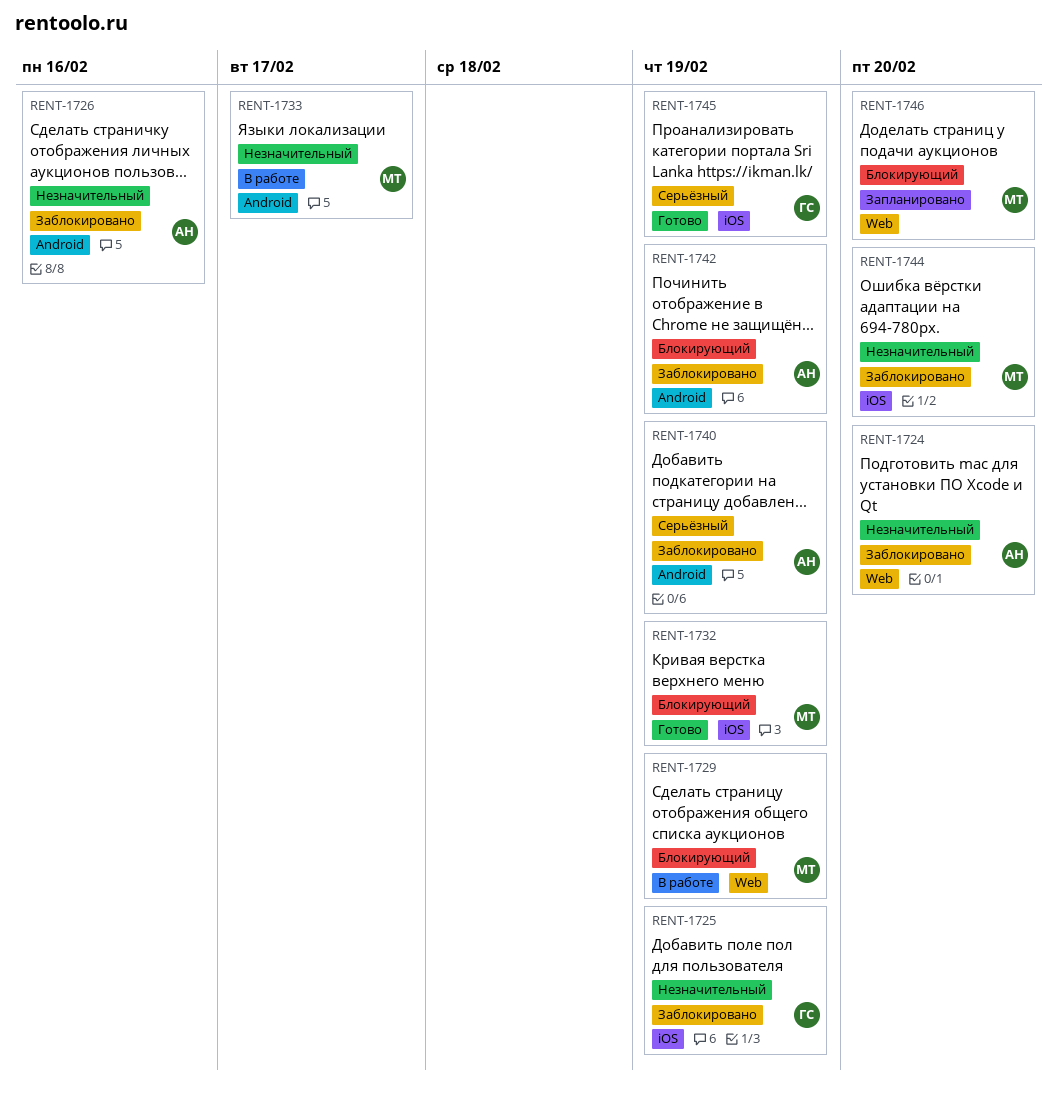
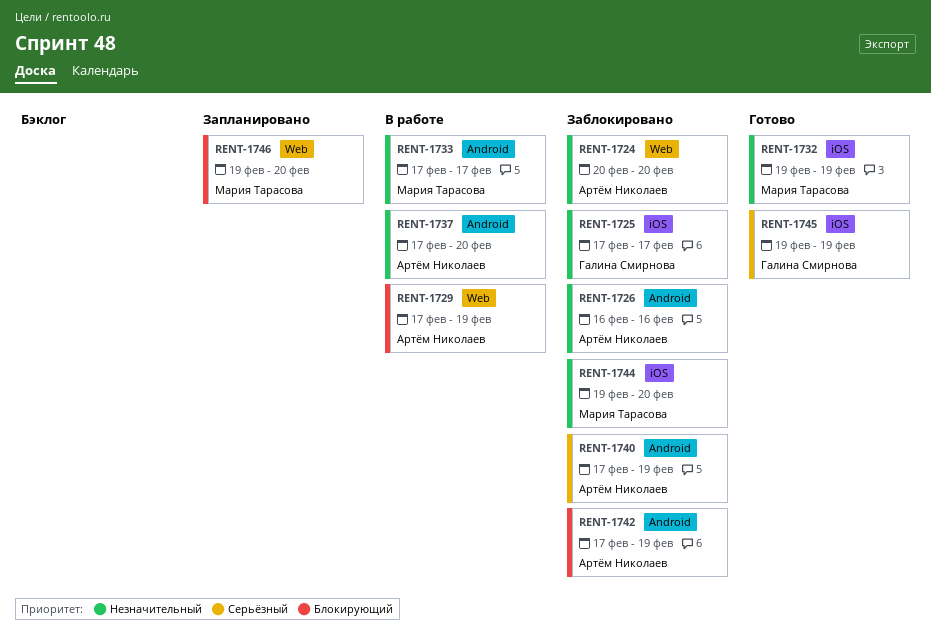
RENT-1725, due: Feb 19 -> Feb 17
RENT-1729, owner: Мария Тарасова -> Артём Николаев
RENT-1732, priority: Блокирующий -> Незначительный
RENT-1737: none -> present

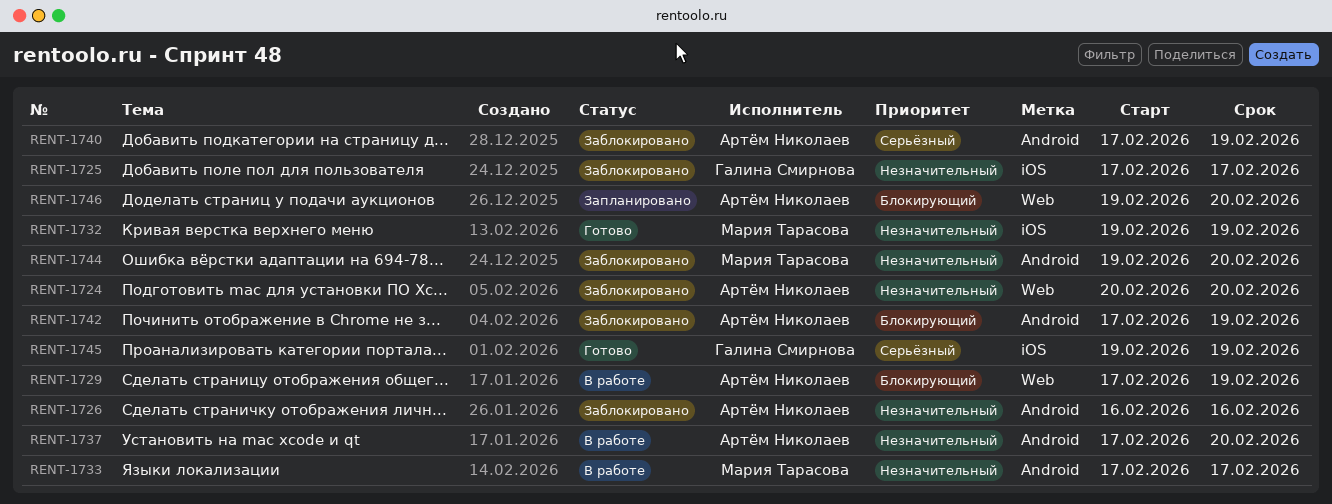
RENT-1744, label: iOS -> Android
RENT-1746, owner: Мария Тарасова -> Артём Николаев

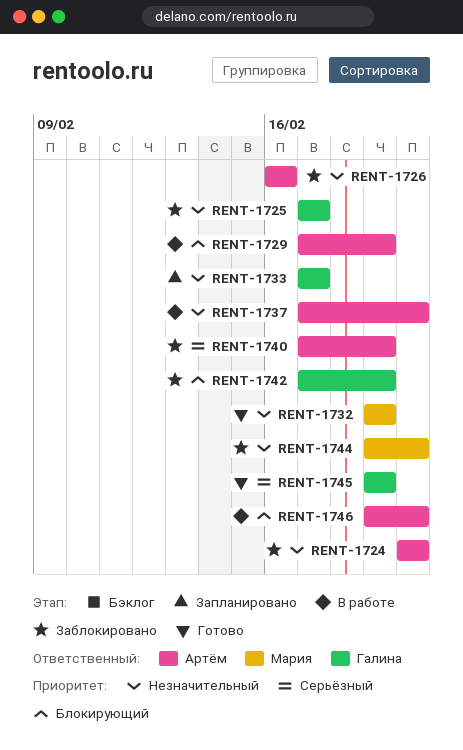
RENT-1733, status: В работе -> Запланировано
RENT-1733, owner: Мария Тарасова -> Галина Смирнова
RENT-1742, owner: Артём Николаев -> Галина Смирнова
RENT-1746, status: Запланировано -> В работе

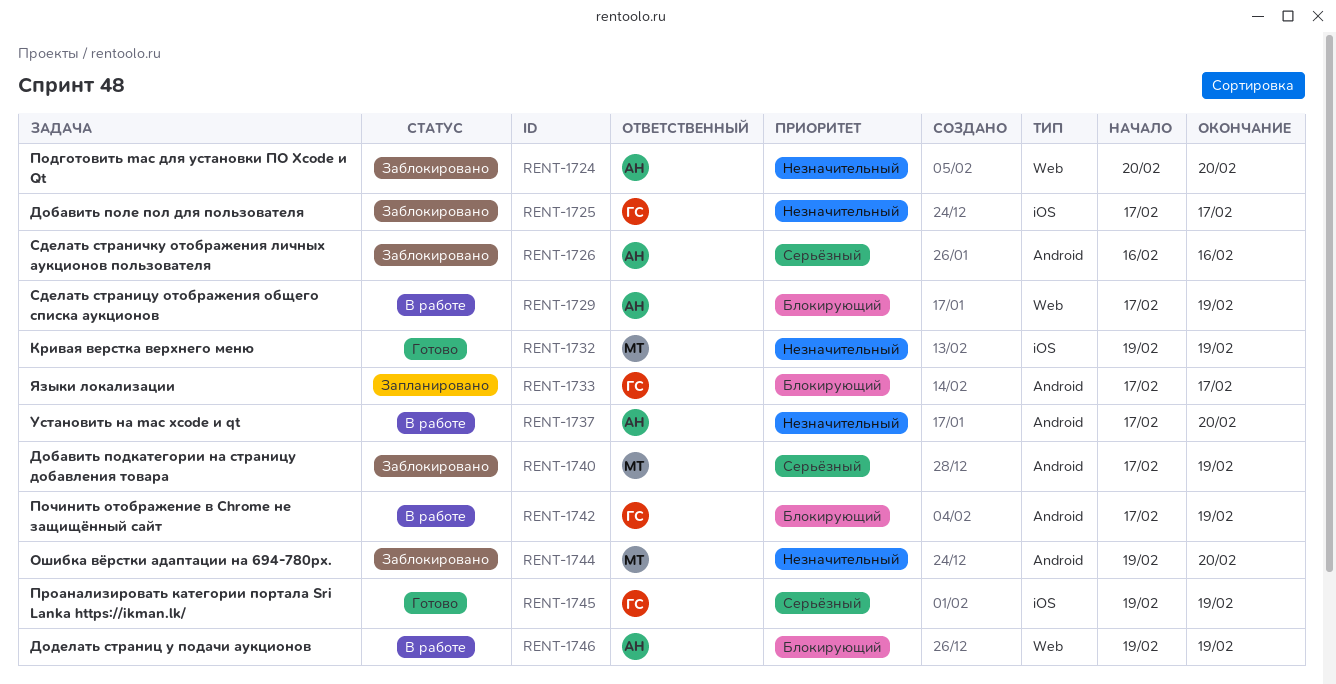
RENT-1726, priority: Незначительный -> Серьёзный
RENT-1733, priority: Незначительный -> Блокирующий
RENT-1740, owner: Артём -> Мария
RENT-1742, status: Заблокировано -> В работе
RENT-1746, due: Feb 20 -> Feb 19

